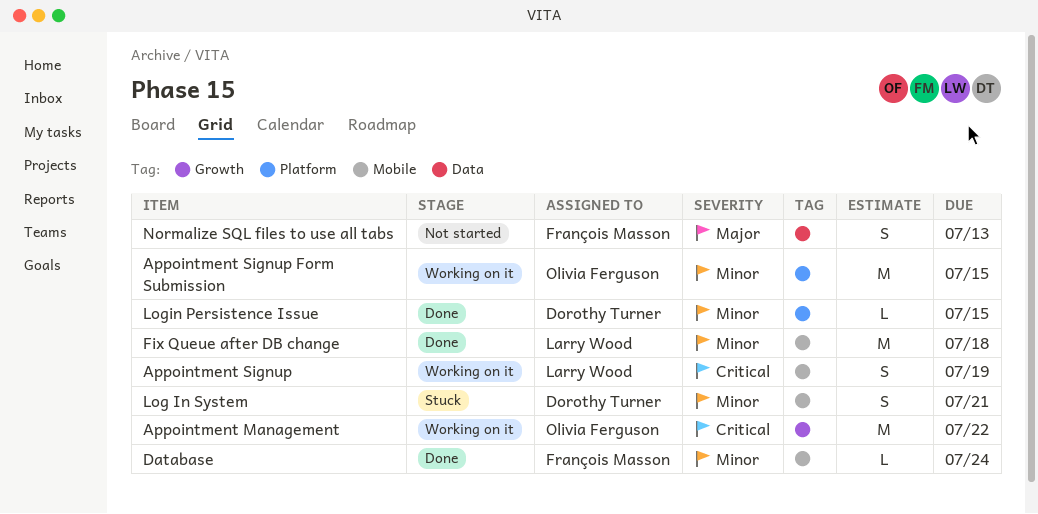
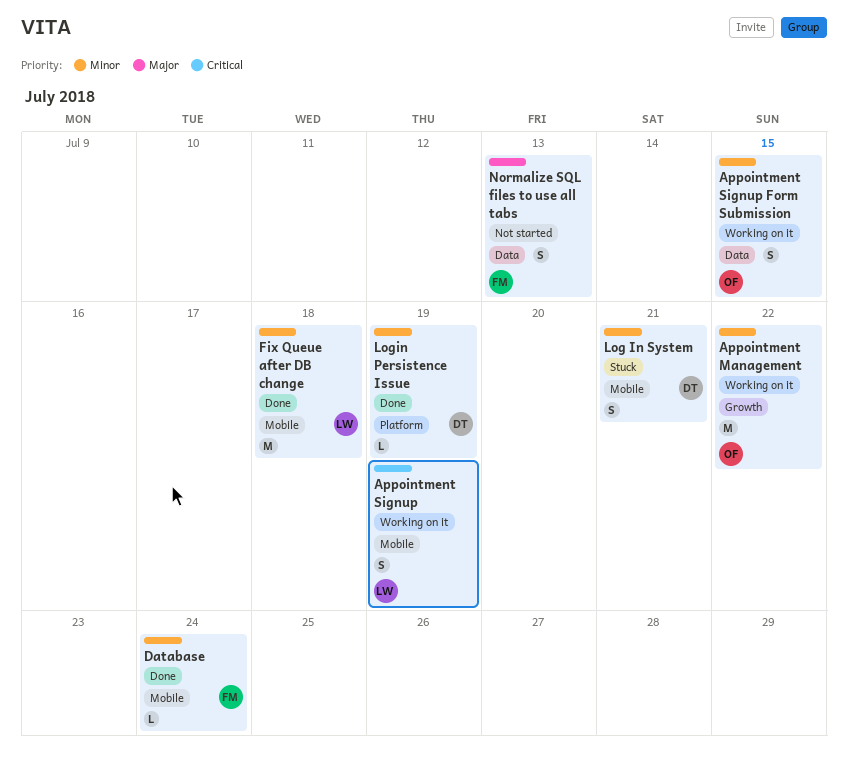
Appointment Management, priority: Critical -> Minor
Appointment Signup Form Submission, label: Platform -> Data
Appointment Signup Form Submission, estimate: M -> S
Login Persistence Issue, due: Jul 15 -> Jul 19

